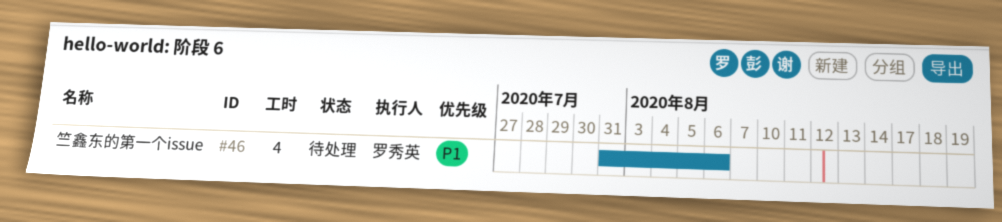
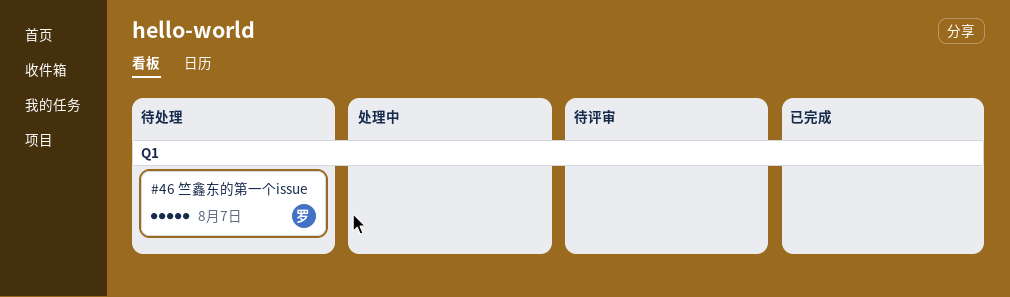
#46, estimate: 4 -> 5
#46, due: Aug 6 -> Aug 7

